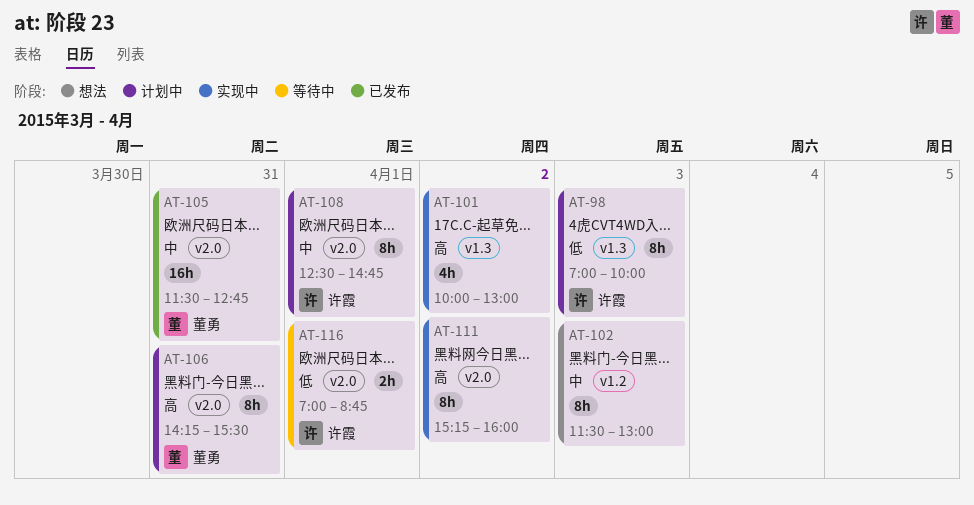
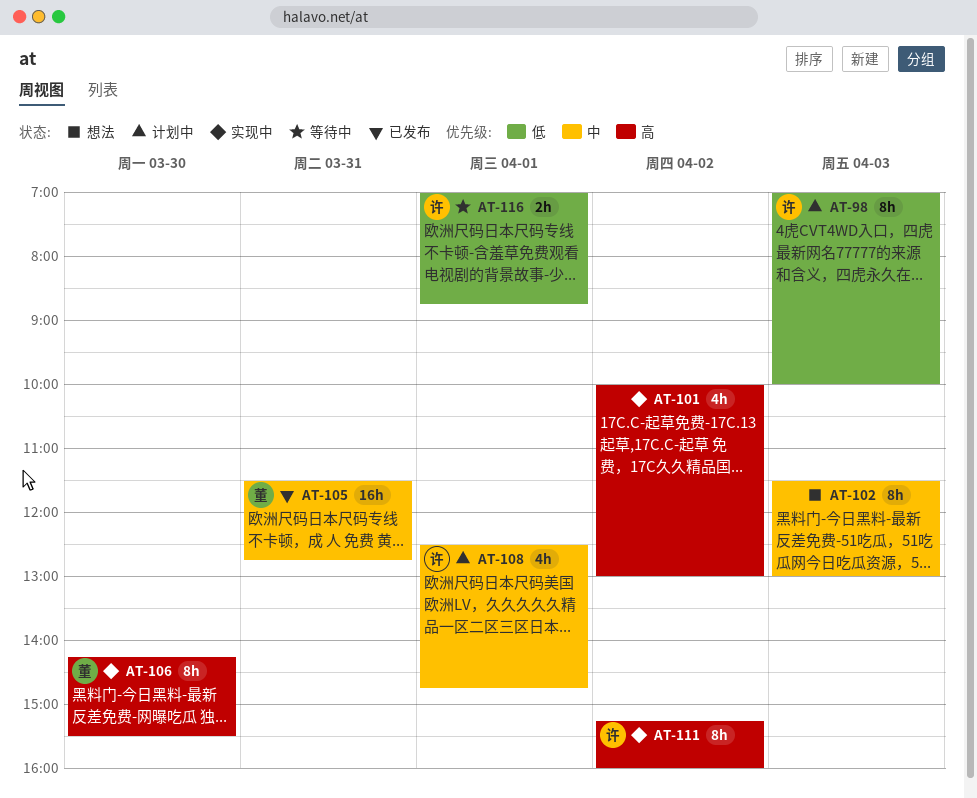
AT-106, status: 计划中 -> 实现中
AT-106, day: Mar 31 -> Mar 30
AT-108, estimate: 8h -> 4h
AT-111, owner: none -> 许霞

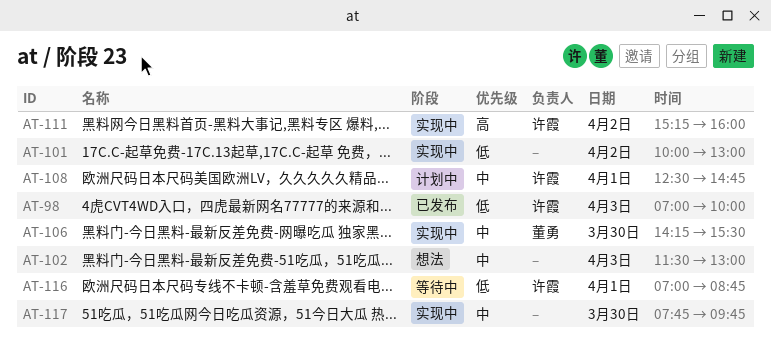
AT-98, status: 计划中 -> 已发布
AT-101, priority: 高 -> 低
AT-105: present -> none
AT-106, priority: 高 -> 中
AT-117: none -> present

